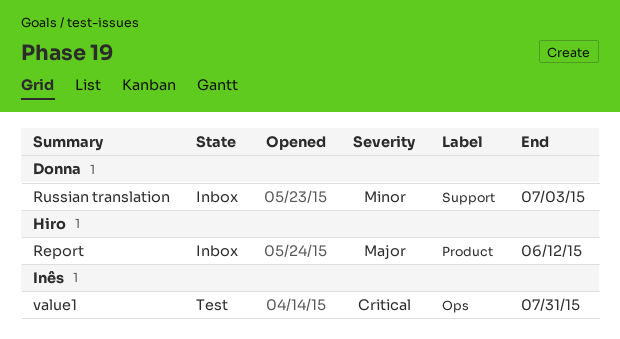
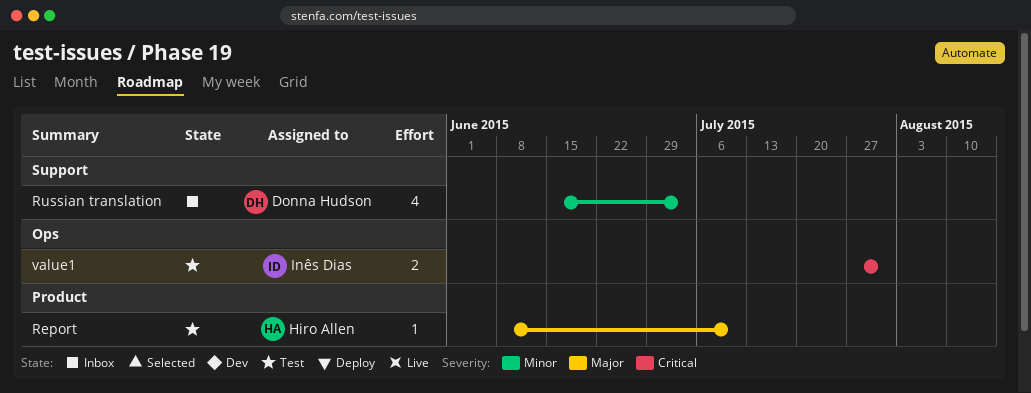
Report, status: Inbox -> Test
Report, due: Jun 12 -> Jul 10

